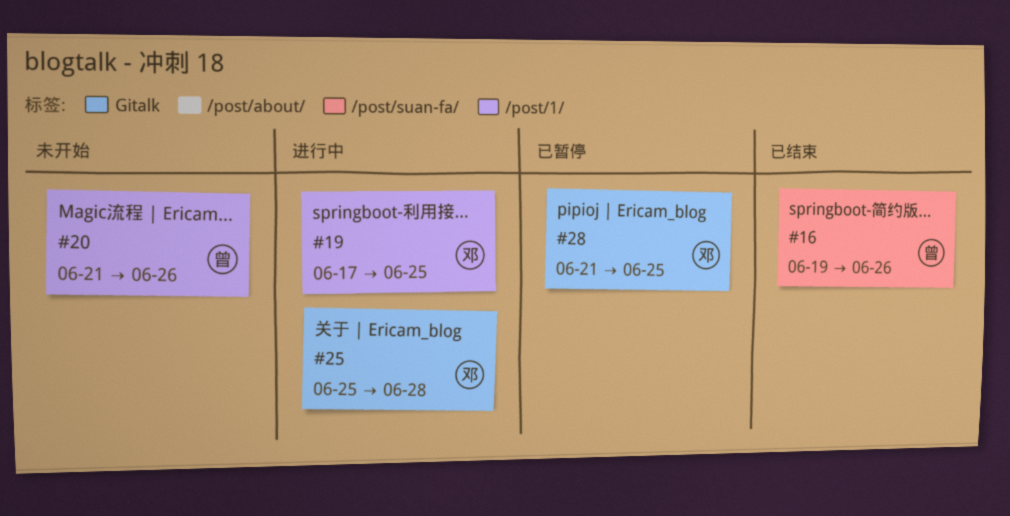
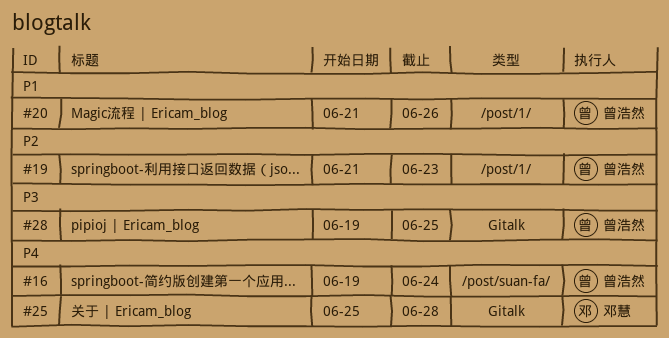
#16, due: Jun 26 -> Jun 24
#19, owner: 邓慧 -> 曾浩然
#19, start: Jun 17 -> Jun 21
#19, due: Jun 25 -> Jun 23
#28, owner: 邓慧 -> 曾浩然
#28, start: Jun 21 -> Jun 19

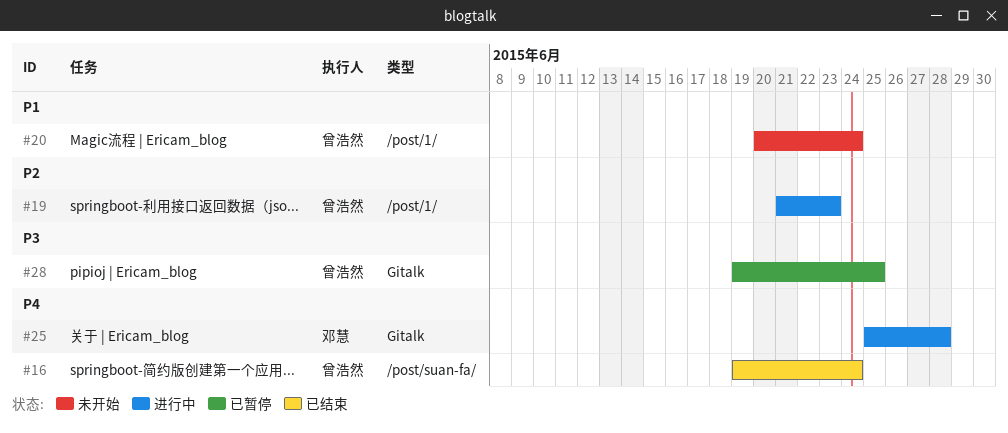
#20, start: Jun 21 -> Jun 20
#20, due: Jun 26 -> Jun 24

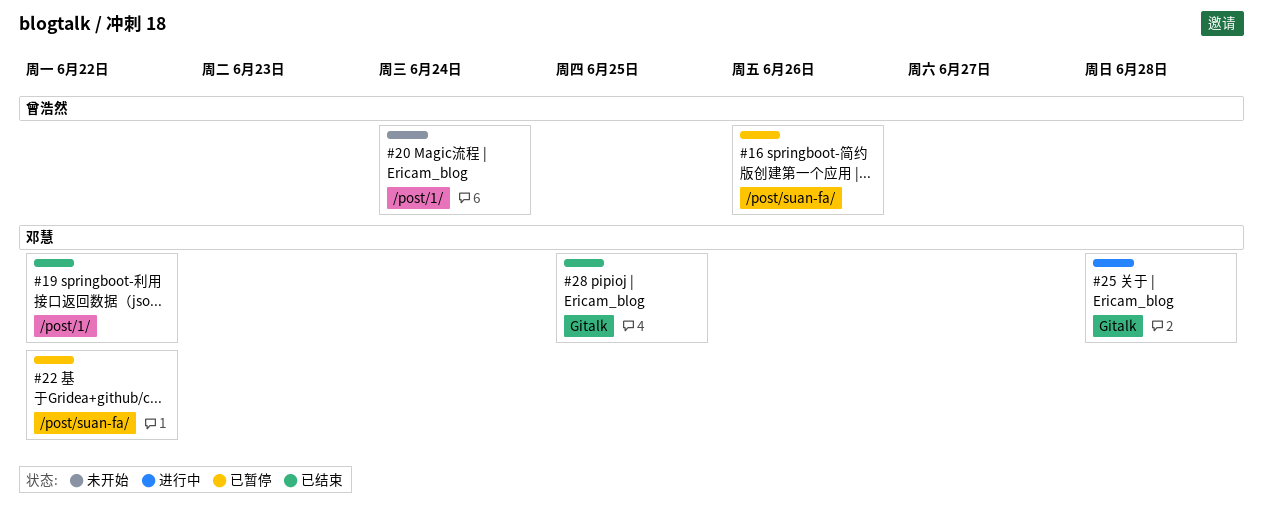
#16, status: 已结束 -> 已暂停
#16, due: Jun 24 -> Jun 26
#19, status: 进行中 -> 已结束
#19, owner: 曾浩然 -> 邓慧
#19, due: Jun 23 -> Jun 22
#22: none -> present
#28, status: 已暂停 -> 已结束
#28, owner: 曾浩然 -> 邓慧

